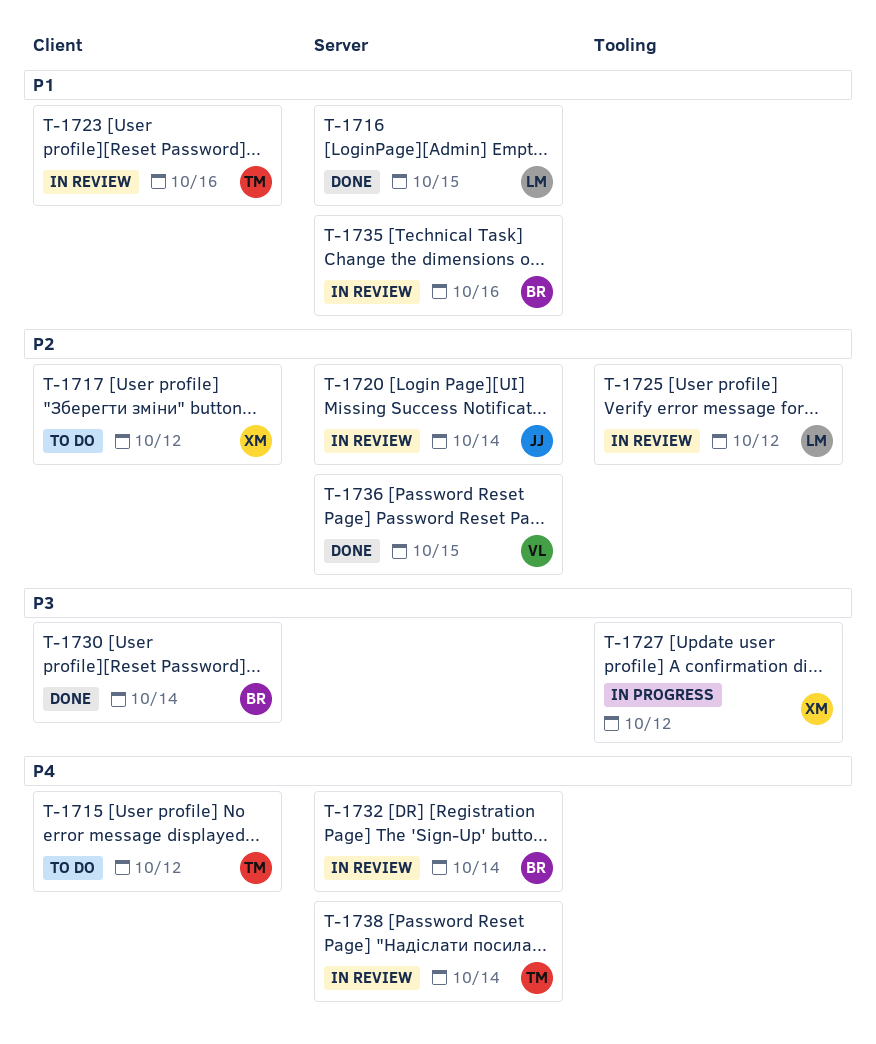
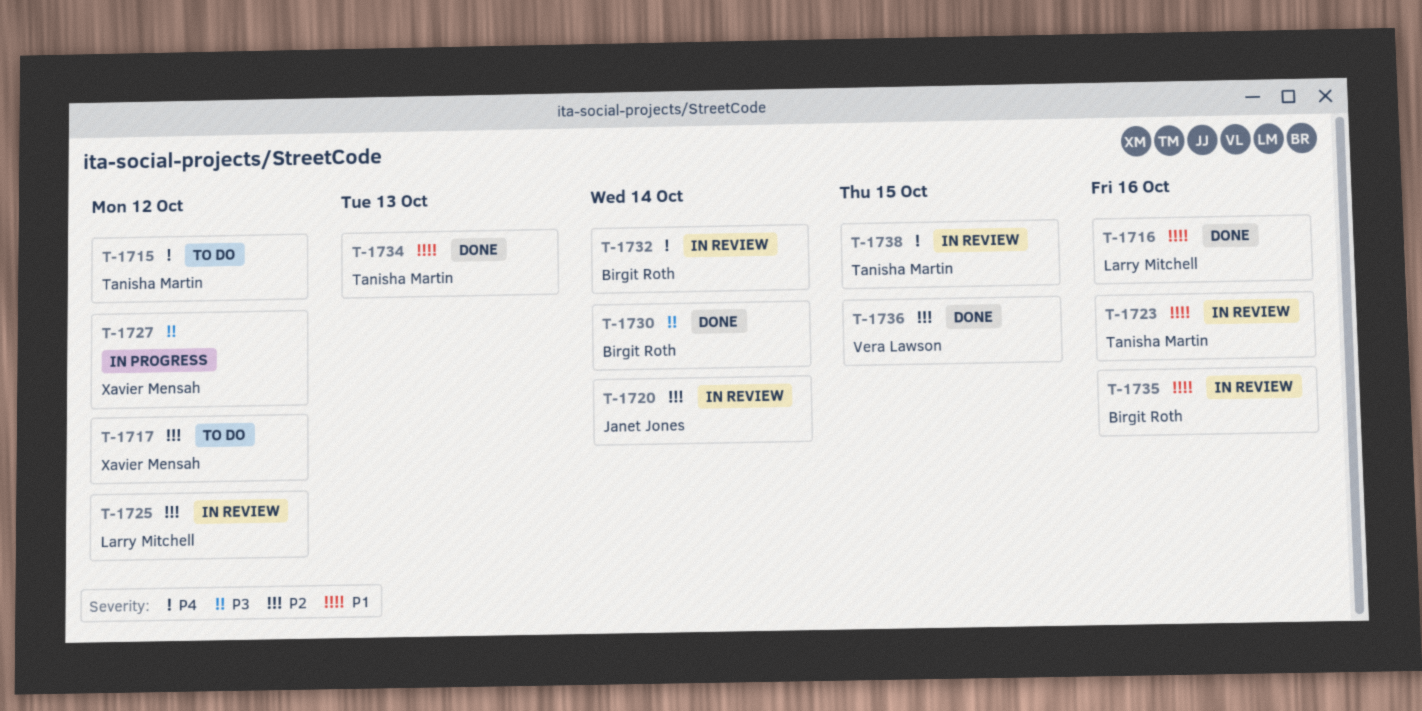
T-1716, due: Oct 15 -> Oct 16
T-1734: none -> present
T-1738, due: Oct 14 -> Oct 15

